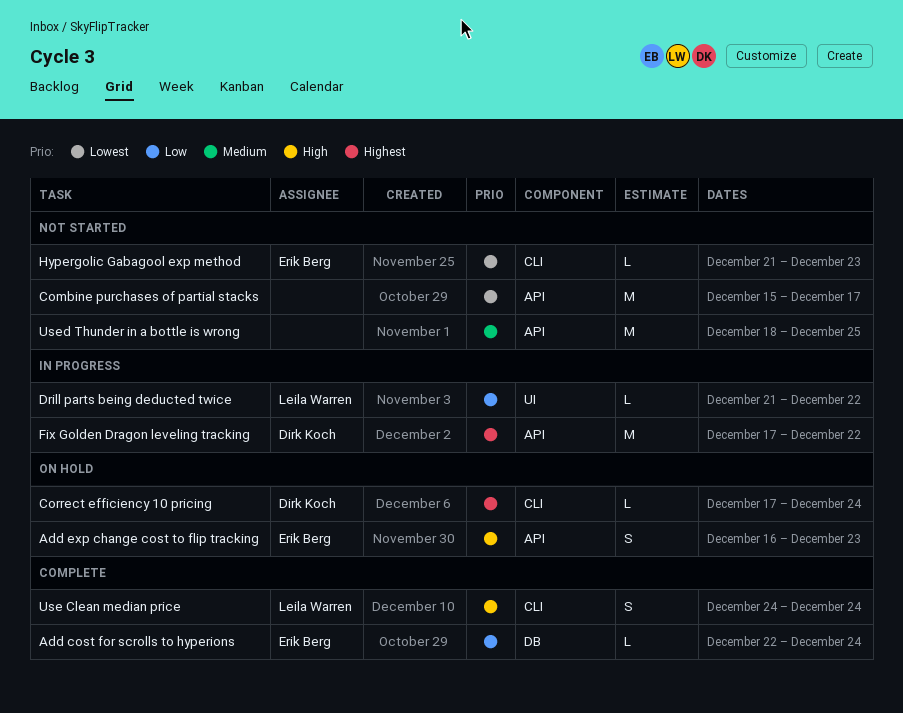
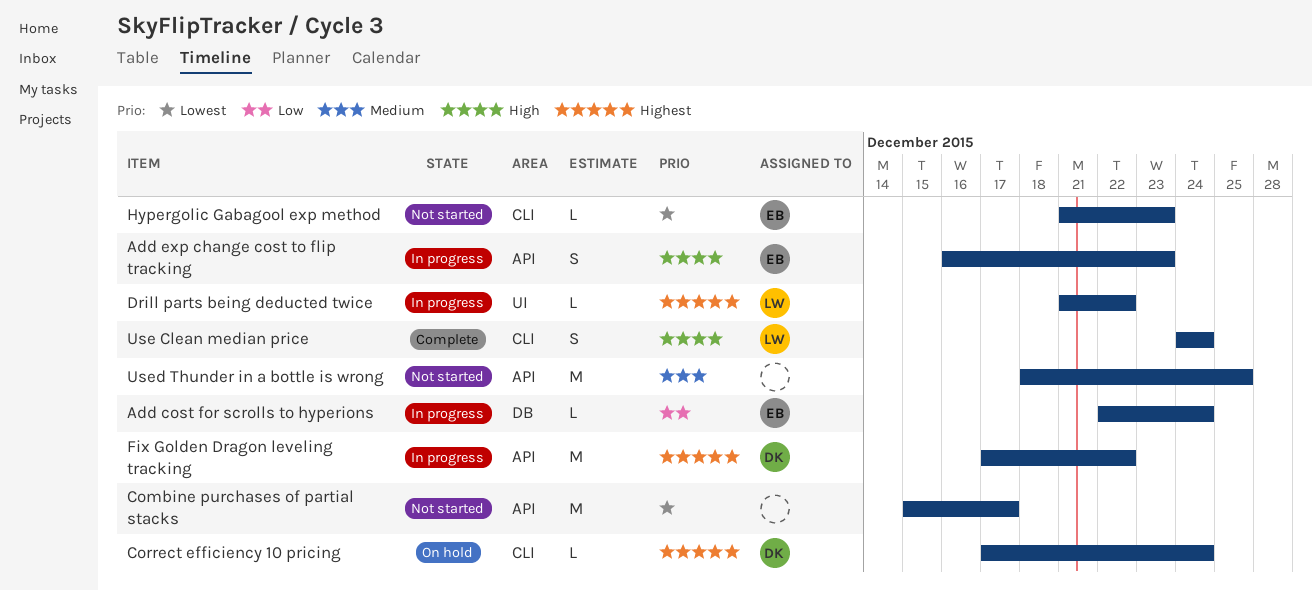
Add cost for scrolls to hyperions, status: Complete -> In progress
Add exp change cost to flip tracking, status: On hold -> In progress
Drill parts being deducted twice, priority: Low -> Highest

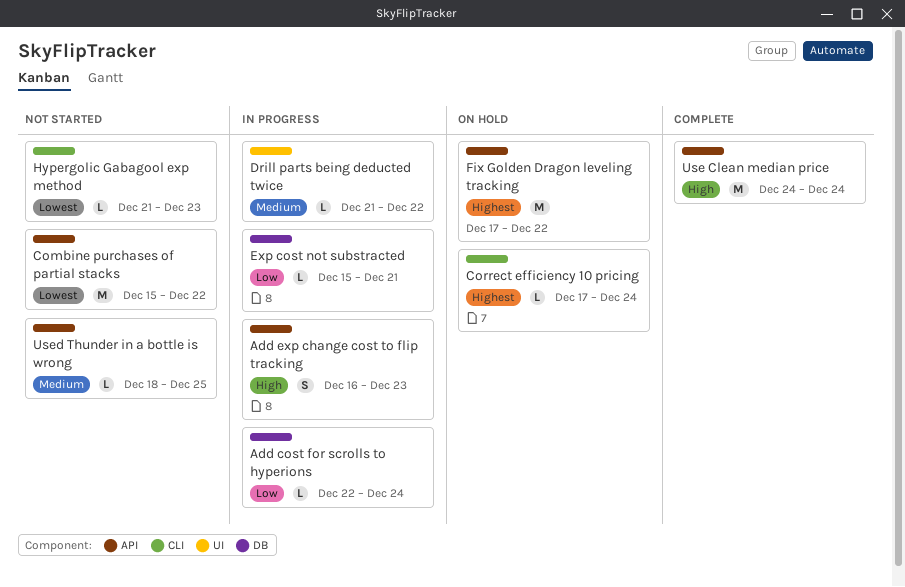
Combine purchases of partial stacks, due: Dec 17 -> Dec 22
Drill parts being deducted twice, priority: Highest -> Medium
Exp cost not substracted: none -> present
Fix Golden Dragon leveling tracking, status: In progress -> On hold
Use Clean median price, label: CLI -> API
Use Clean median price, estimate: S -> M
Used Thunder in a bottle is wrong, estimate: M -> L

